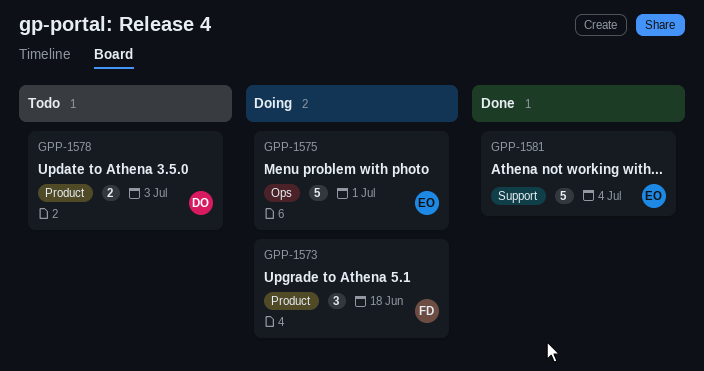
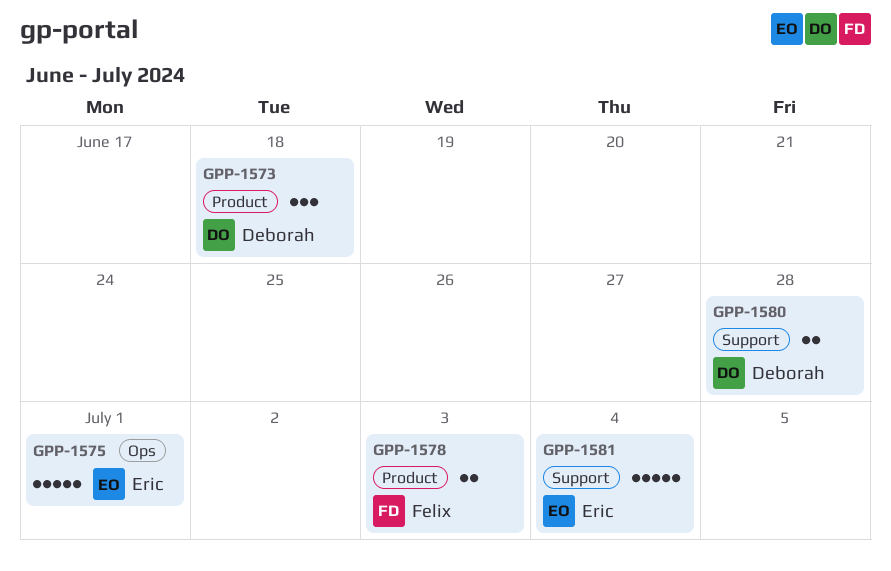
GPP-1573, owner: Felix -> Deborah
GPP-1578, owner: Deborah -> Felix
GPP-1580: none -> present

